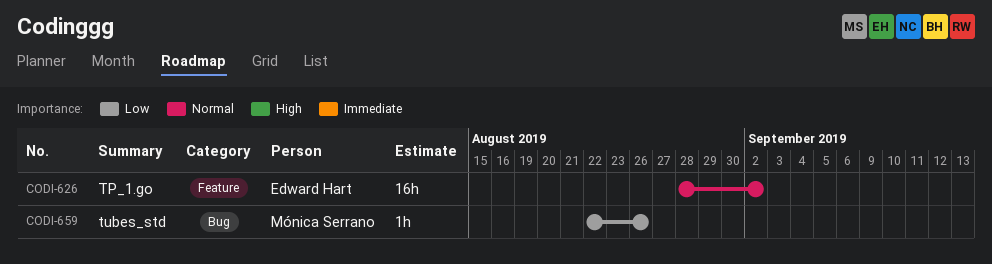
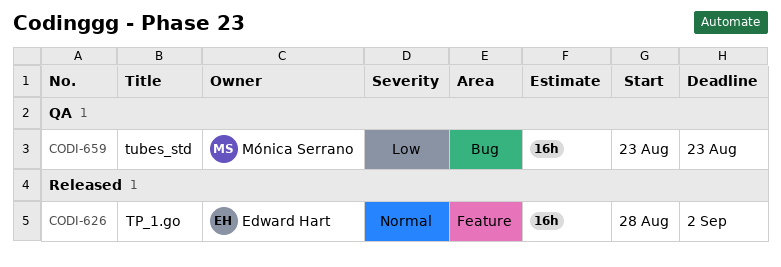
CODI-659, estimate: 1h -> 16h
CODI-659, start: Aug 22 -> Aug 23
CODI-659, due: Aug 26 -> Aug 23

